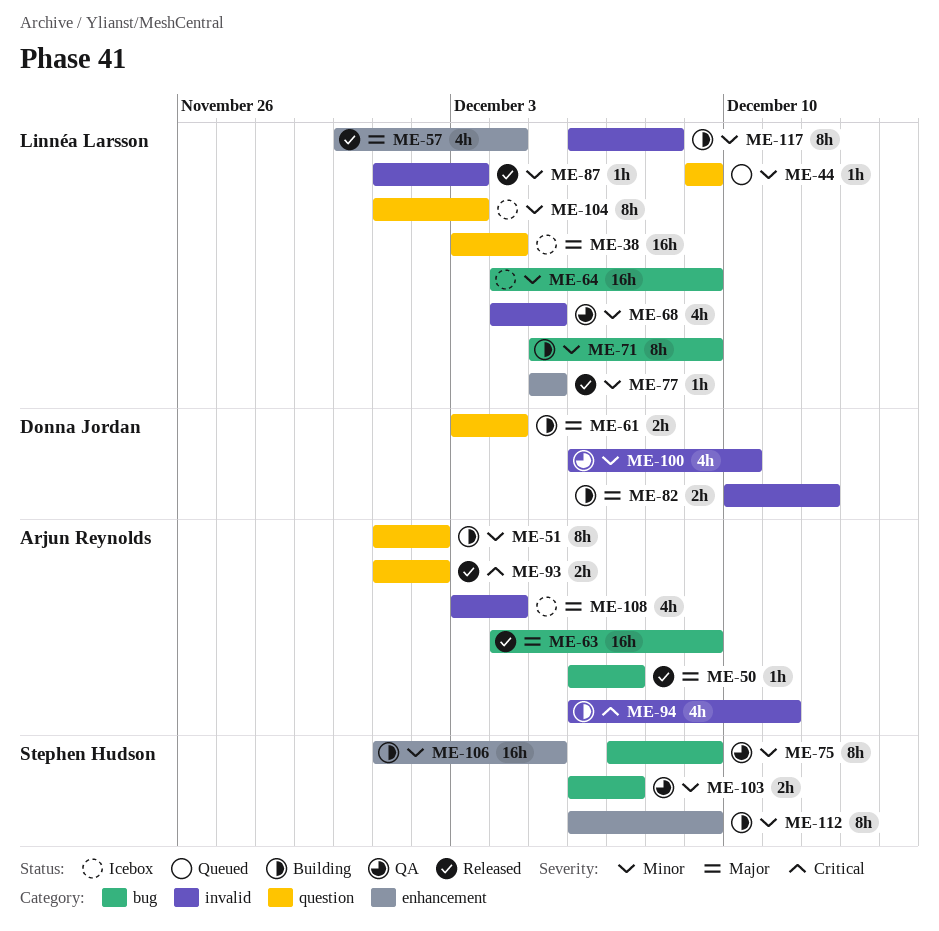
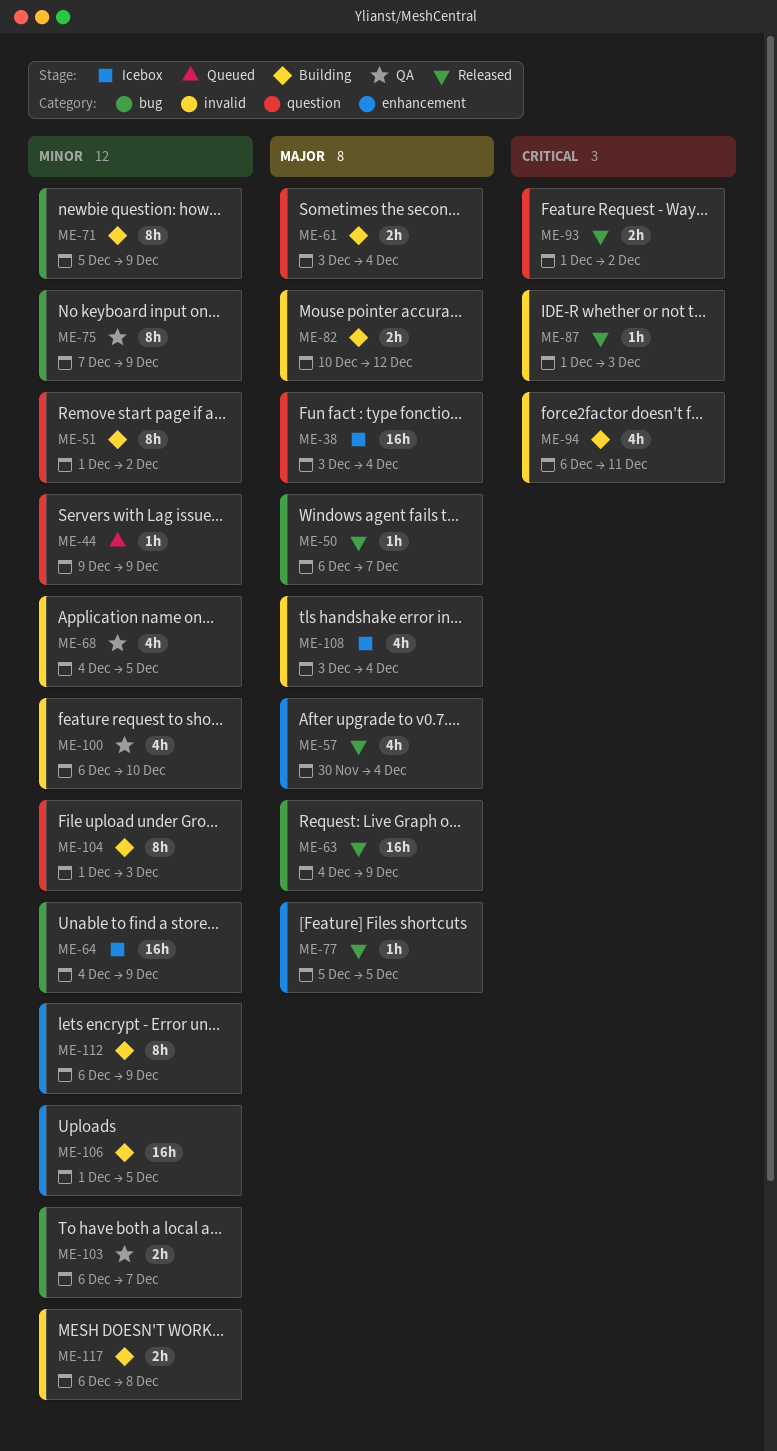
ME-77, priority: Minor -> Major
ME-87, priority: Minor -> Critical
ME-104, status: Icebox -> Building
ME-117, estimate: 8h -> 2h

